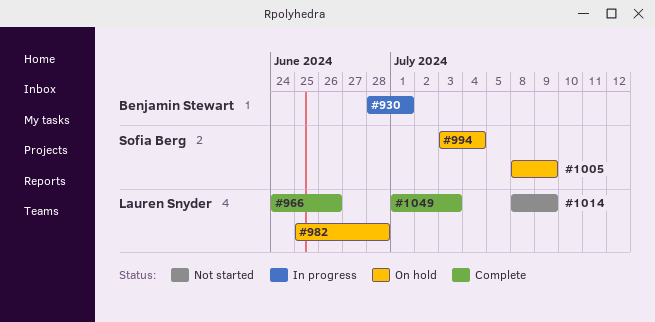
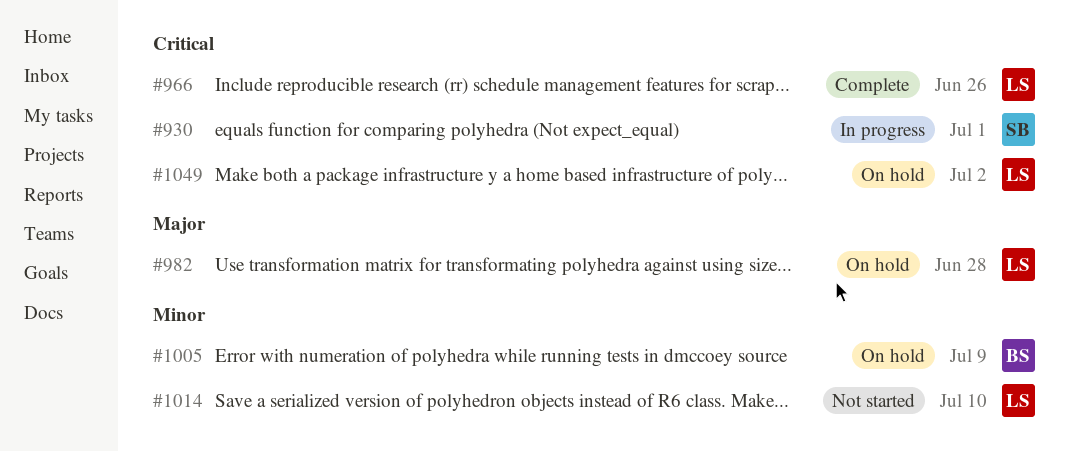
#930, owner: Benjamin Stewart -> Sofia Berg
#994: present -> none
#1005, owner: Sofia Berg -> Benjamin Stewart
#1014, due: Jul 9 -> Jul 10
#1049, status: Complete -> On hold
#1049, due: Jul 3 -> Jul 2

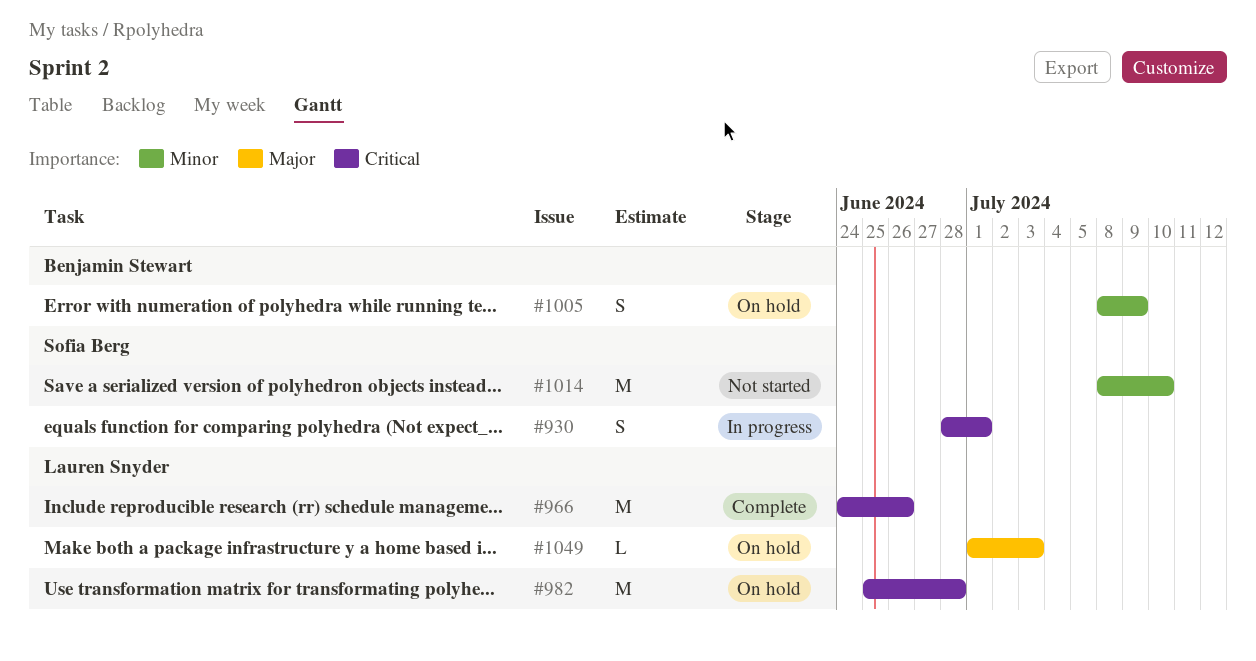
#982, priority: Major -> Critical
#1014, owner: Lauren Snyder -> Sofia Berg
#1049, priority: Critical -> Major
#1049, due: Jul 2 -> Jul 3

